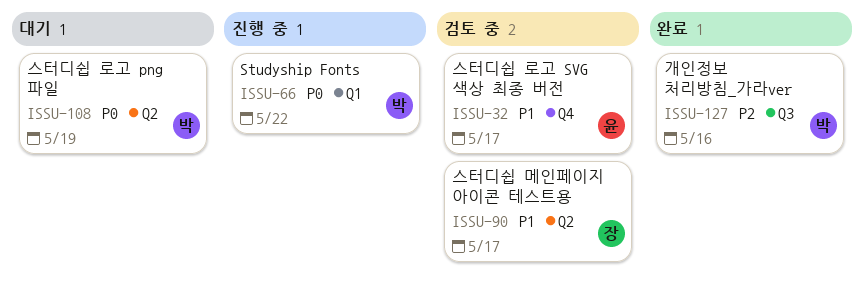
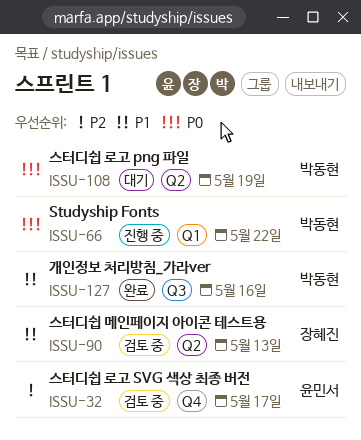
ISSU-32, priority: P1 -> P2
ISSU-90, due: May 17 -> May 13
ISSU-127, priority: P2 -> P1

